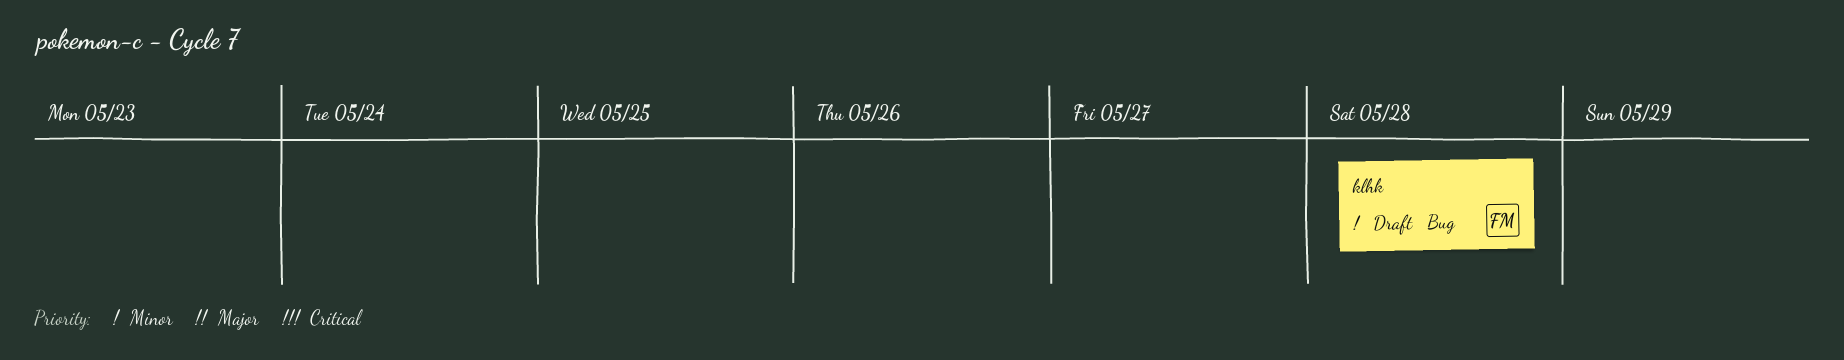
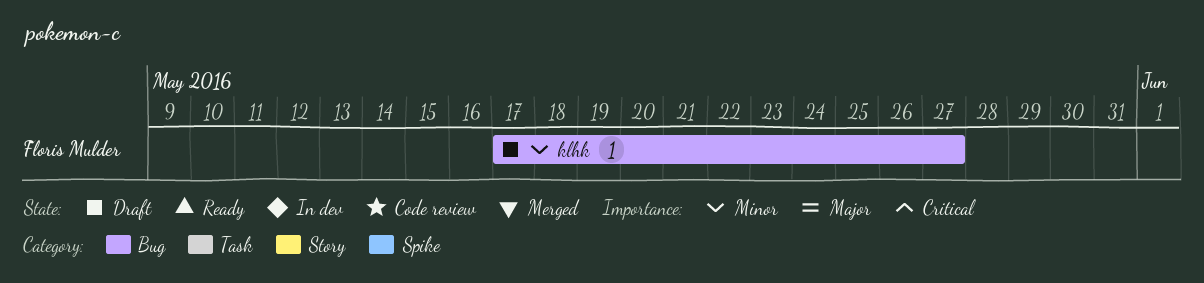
klhk, due: May 28 -> May 27

